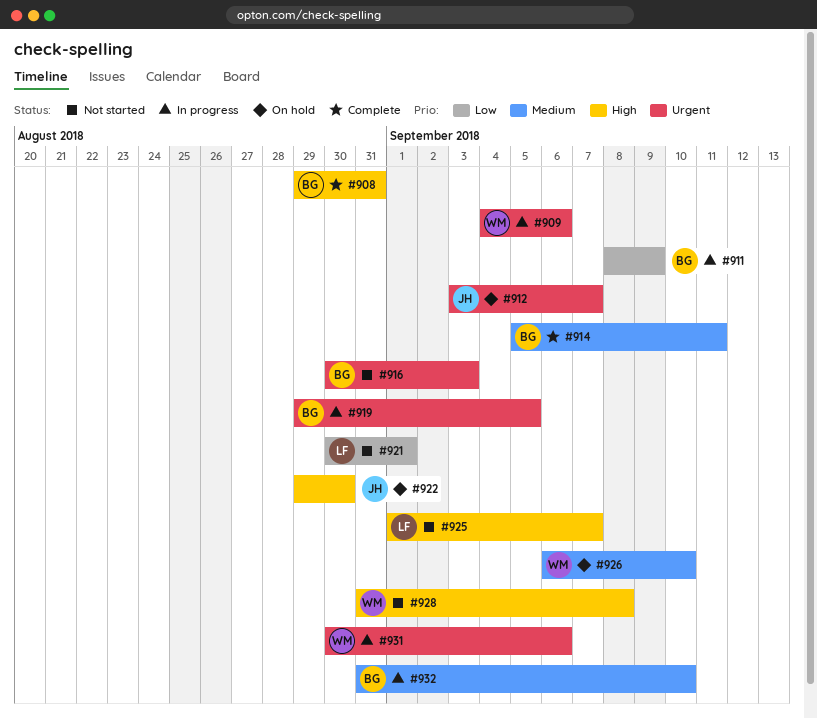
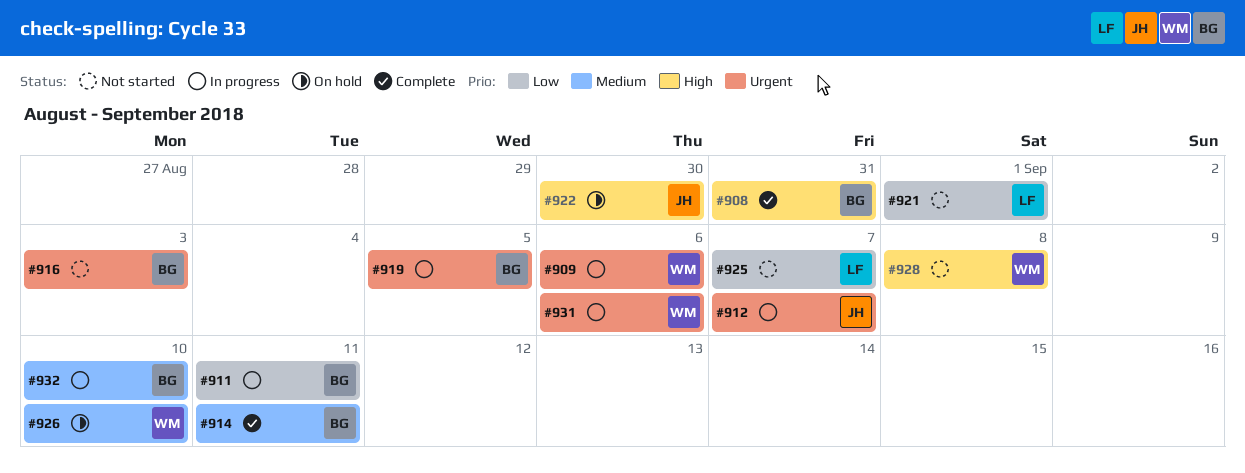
#911, due: Sep 9 -> Sep 11
#912, status: On hold -> In progress
#925, priority: High -> Low

